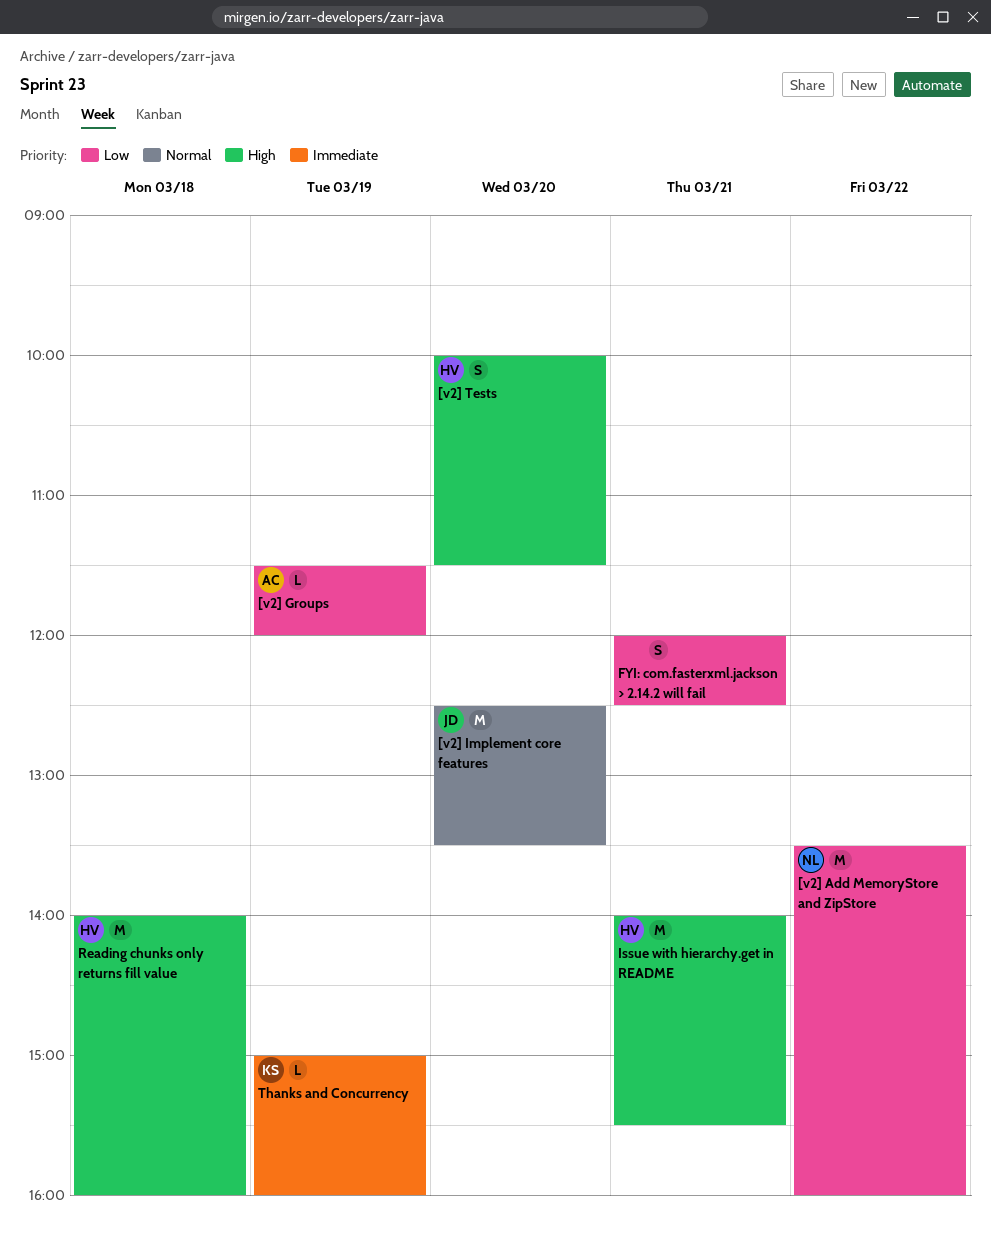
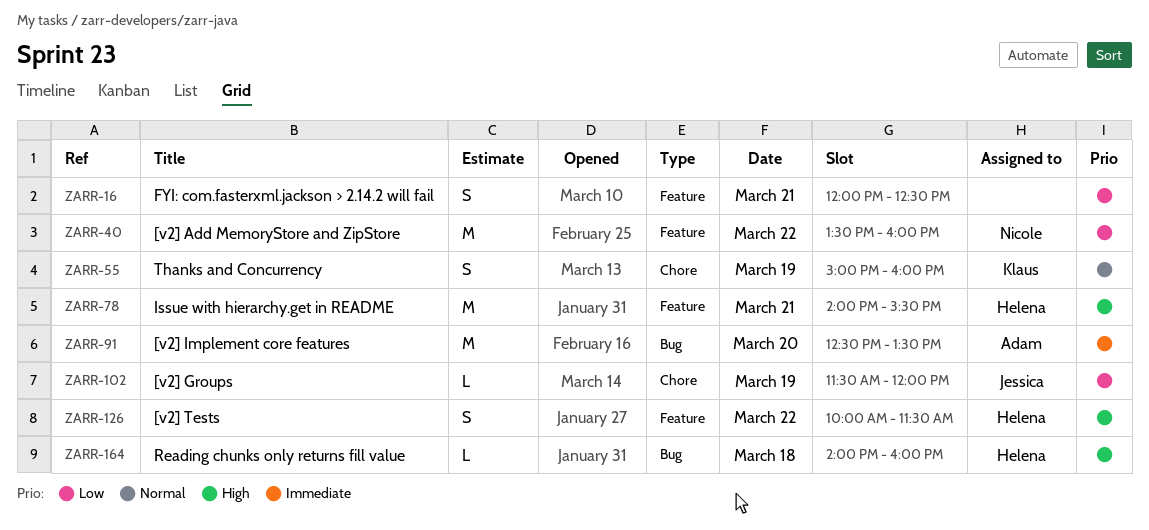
[v2] Groups, owner: Adam -> Jessica
[v2] Implement core features, owner: Jessica -> Adam
[v2] Implement core features, priority: Normal -> Immediate
[v2] Tests, day: Mar 20 -> Mar 22
Reading chunks only returns fill value, estimate: M -> L
Thanks and Concurrency, priority: Immediate -> Normal
Thanks and Concurrency, estimate: L -> S

